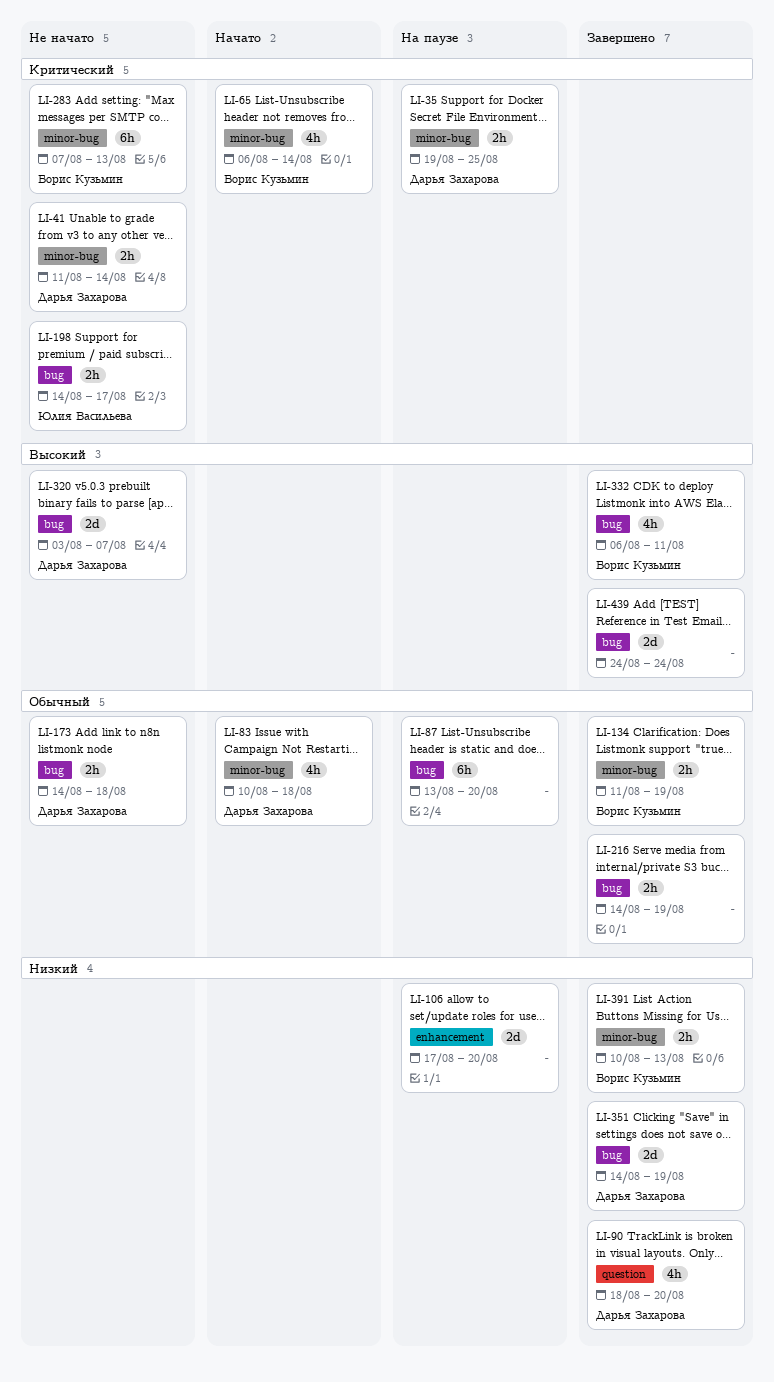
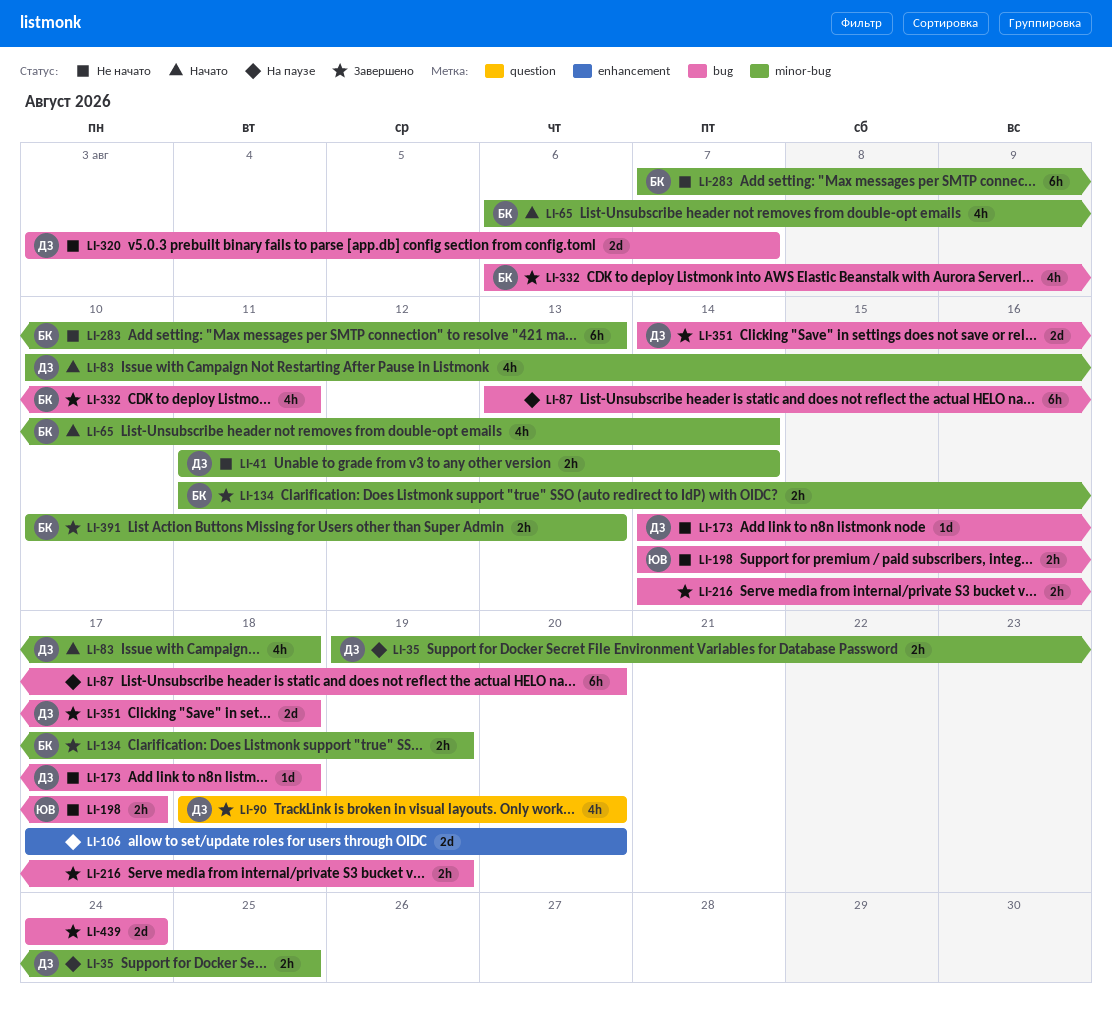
LI-173, estimate: 2h -> 1d
LI-351, due: Aug 19 -> Aug 18

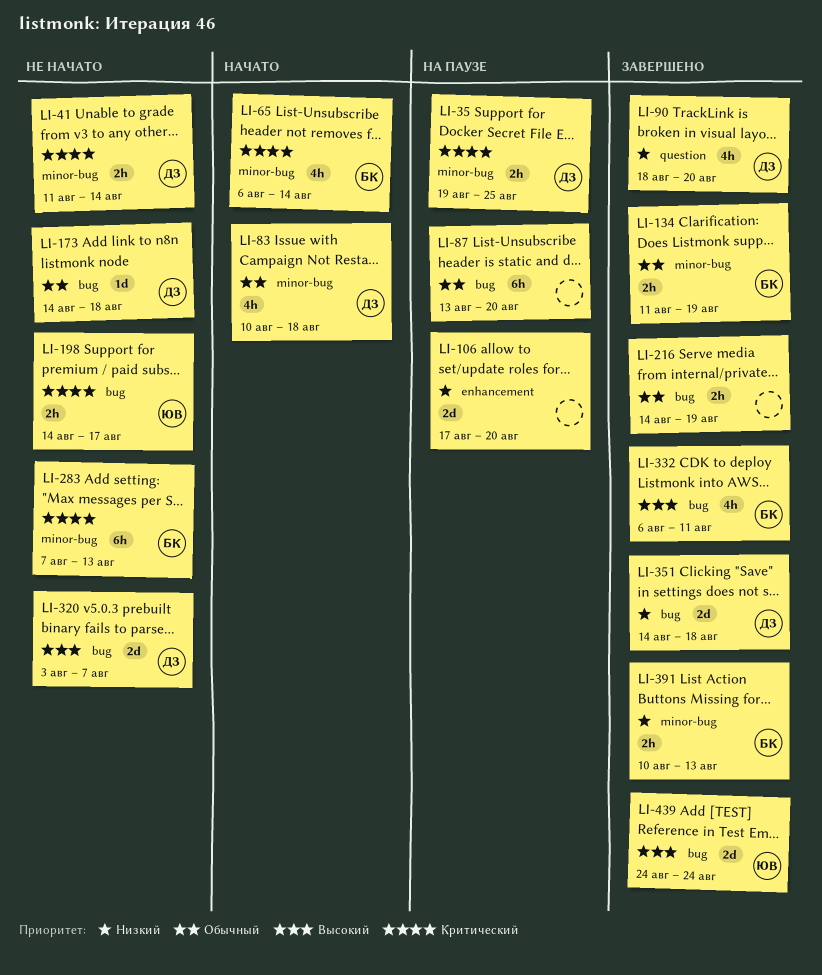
LI-439, owner: none -> ЮВ

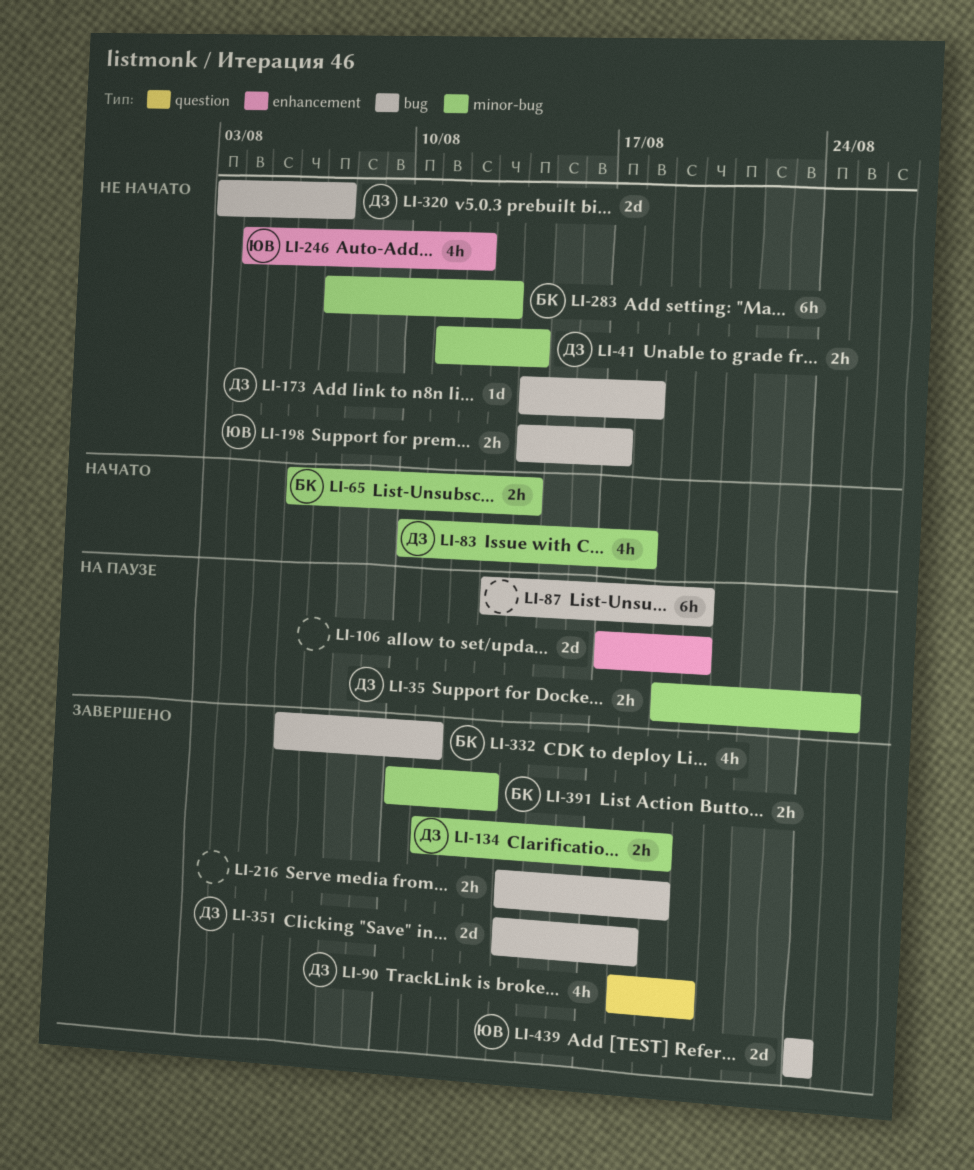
LI-65, estimate: 4h -> 2h
LI-134, owner: БК -> ДЗ
LI-246: none -> present

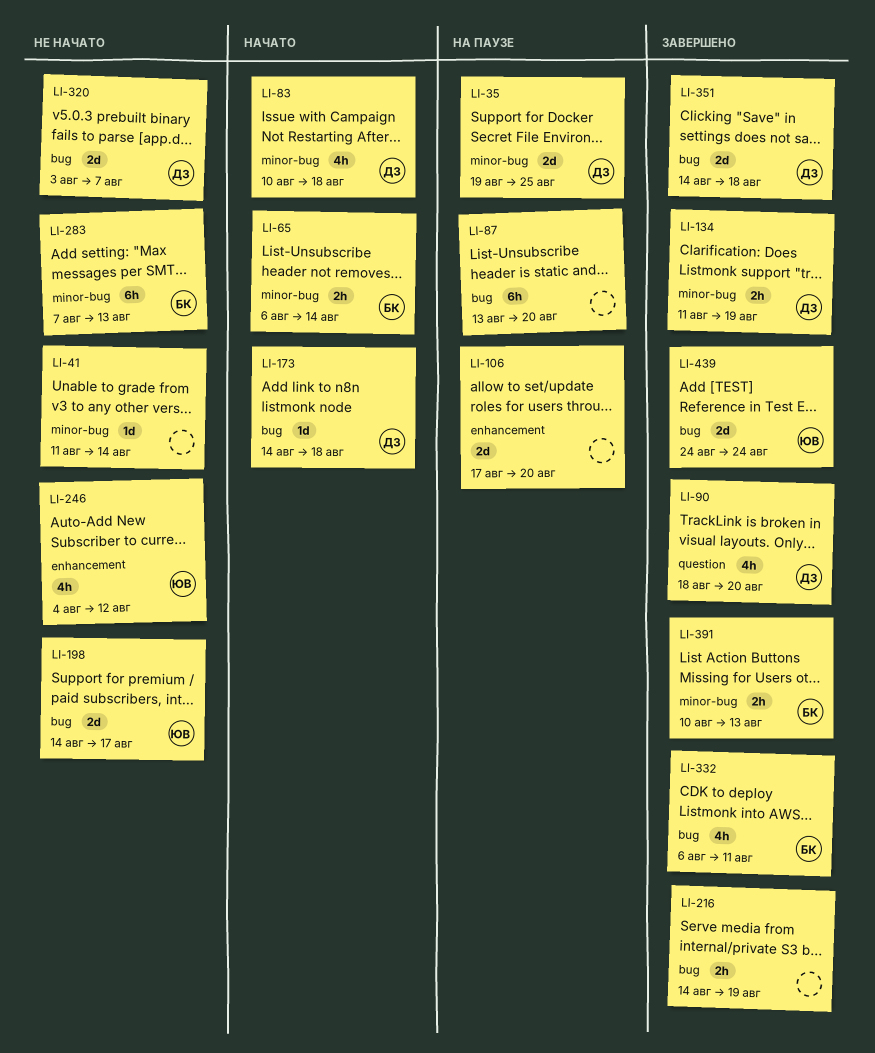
LI-35, estimate: 2h -> 2d
LI-41, owner: ДЗ -> none
LI-41, estimate: 2h -> 1d
LI-173, status: Не начато -> Начато
LI-198, estimate: 2h -> 2d

